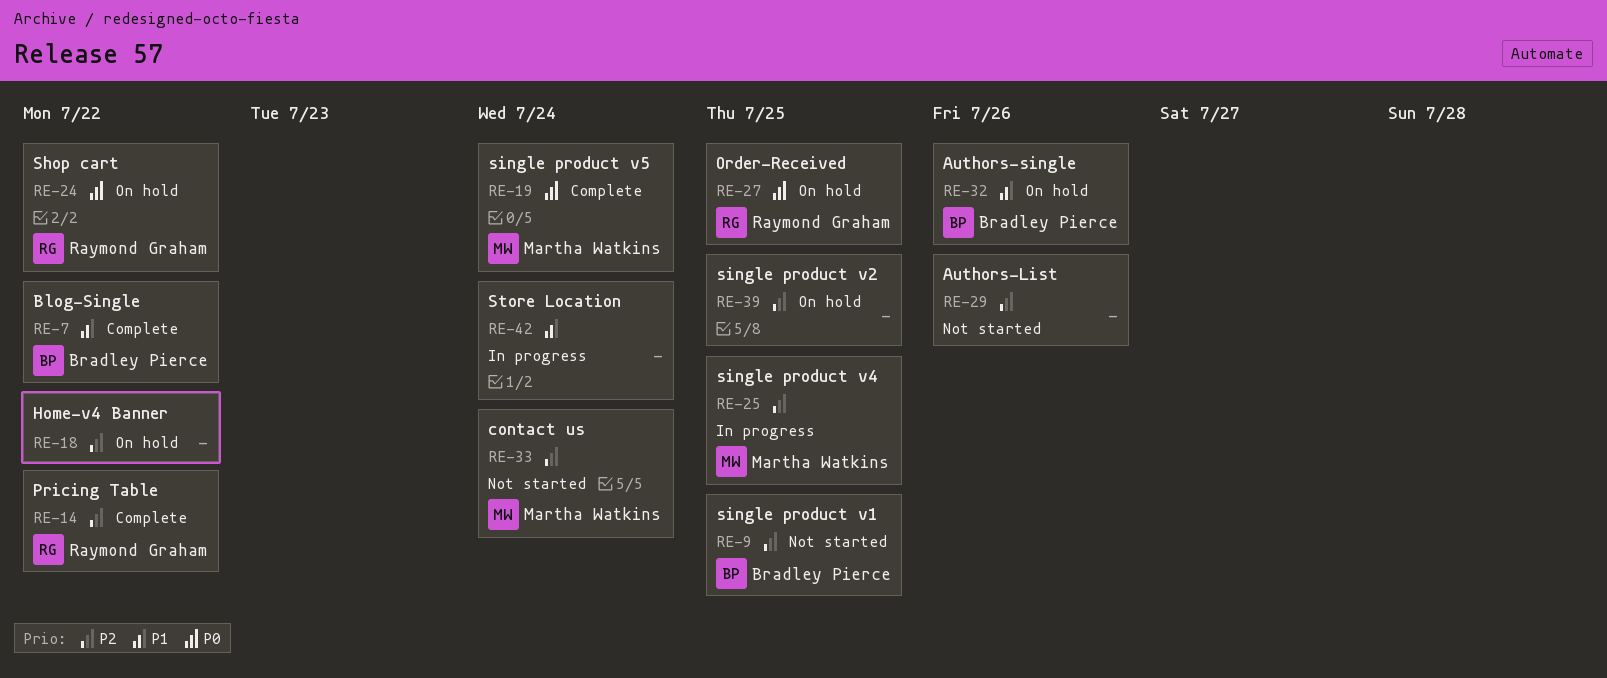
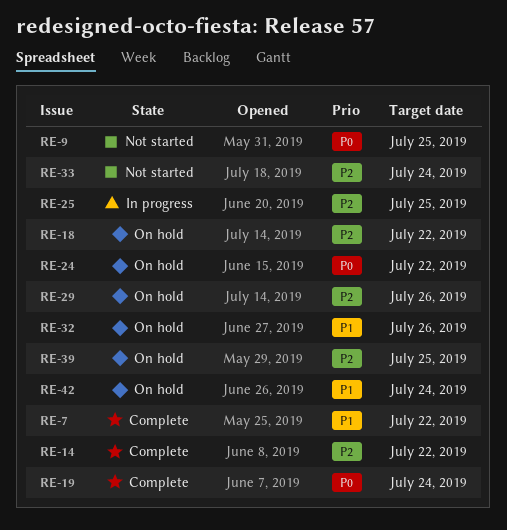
RE-9, priority: P2 -> P0
RE-27: present -> none
RE-29, status: Not started -> On hold
RE-42, status: In progress -> On hold

